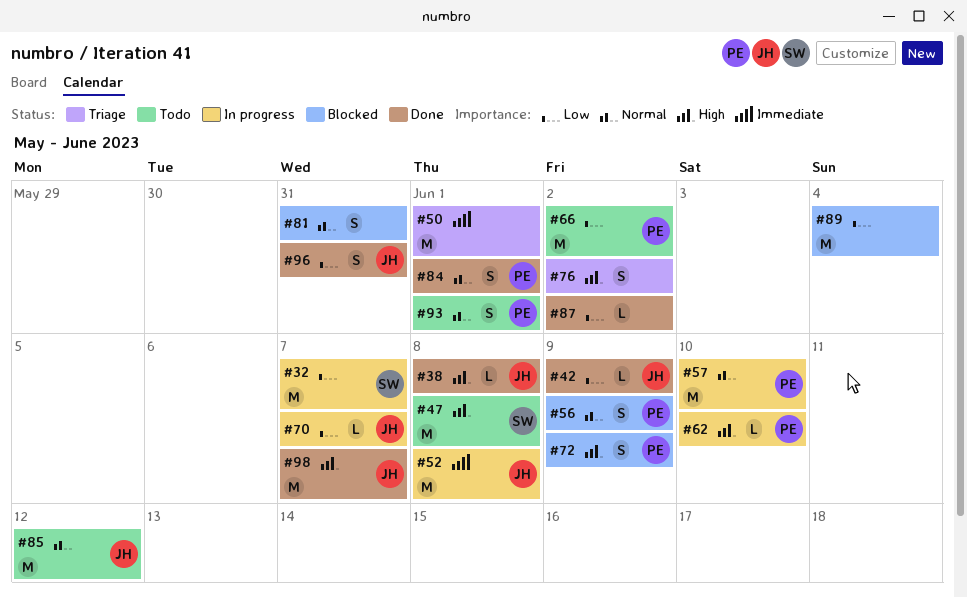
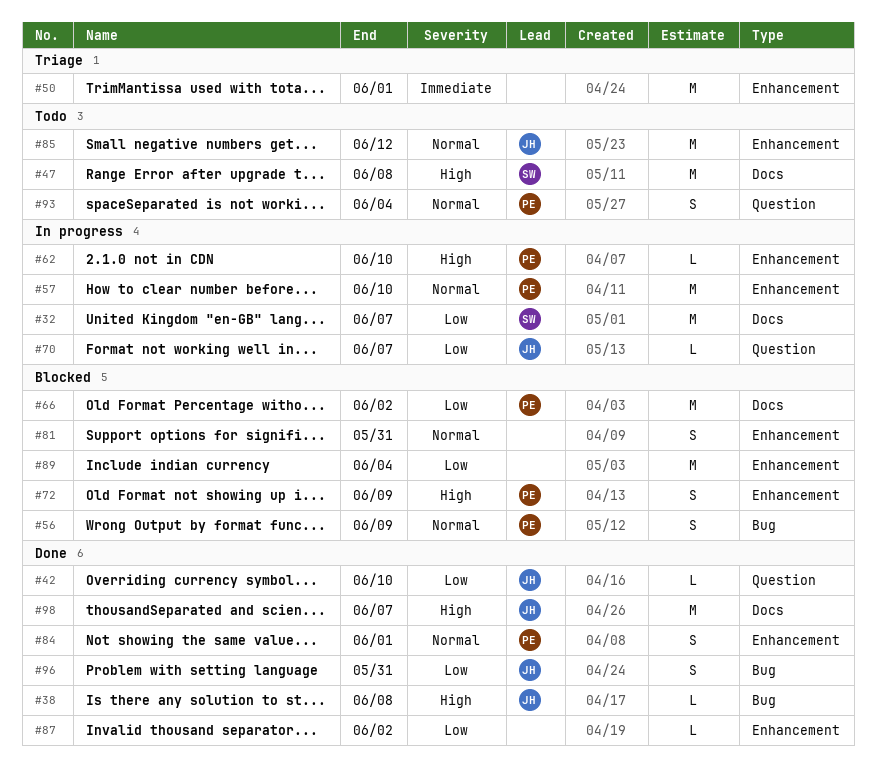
#42, due: Jun 9 -> Jun 10
#52: present -> none
#66, status: Todo -> Blocked
#76: present -> none
#93, due: Jun 1 -> Jun 4

